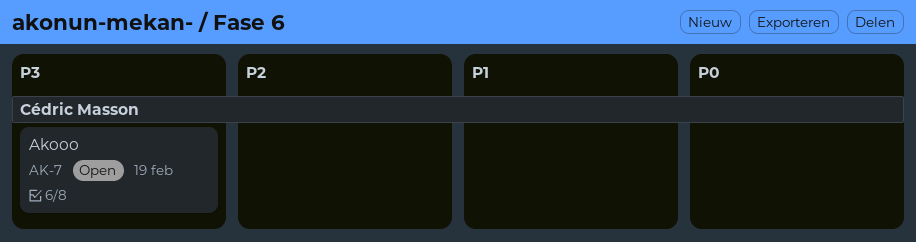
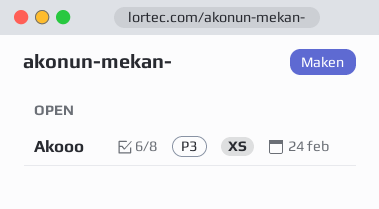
Akooo, due: Feb 19 -> Feb 24

